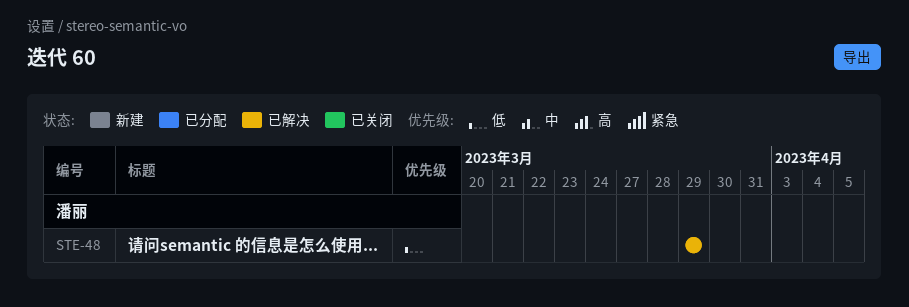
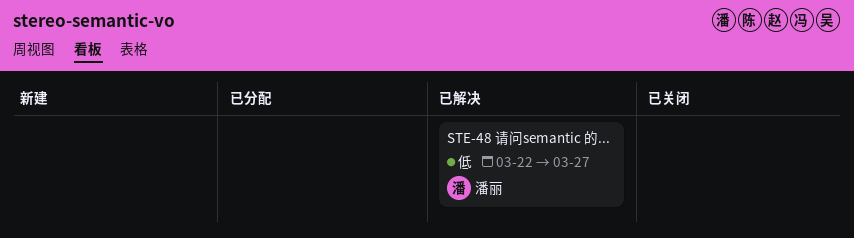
STE-48, start: Mar 29 -> Mar 22
STE-48, due: Mar 29 -> Mar 27

